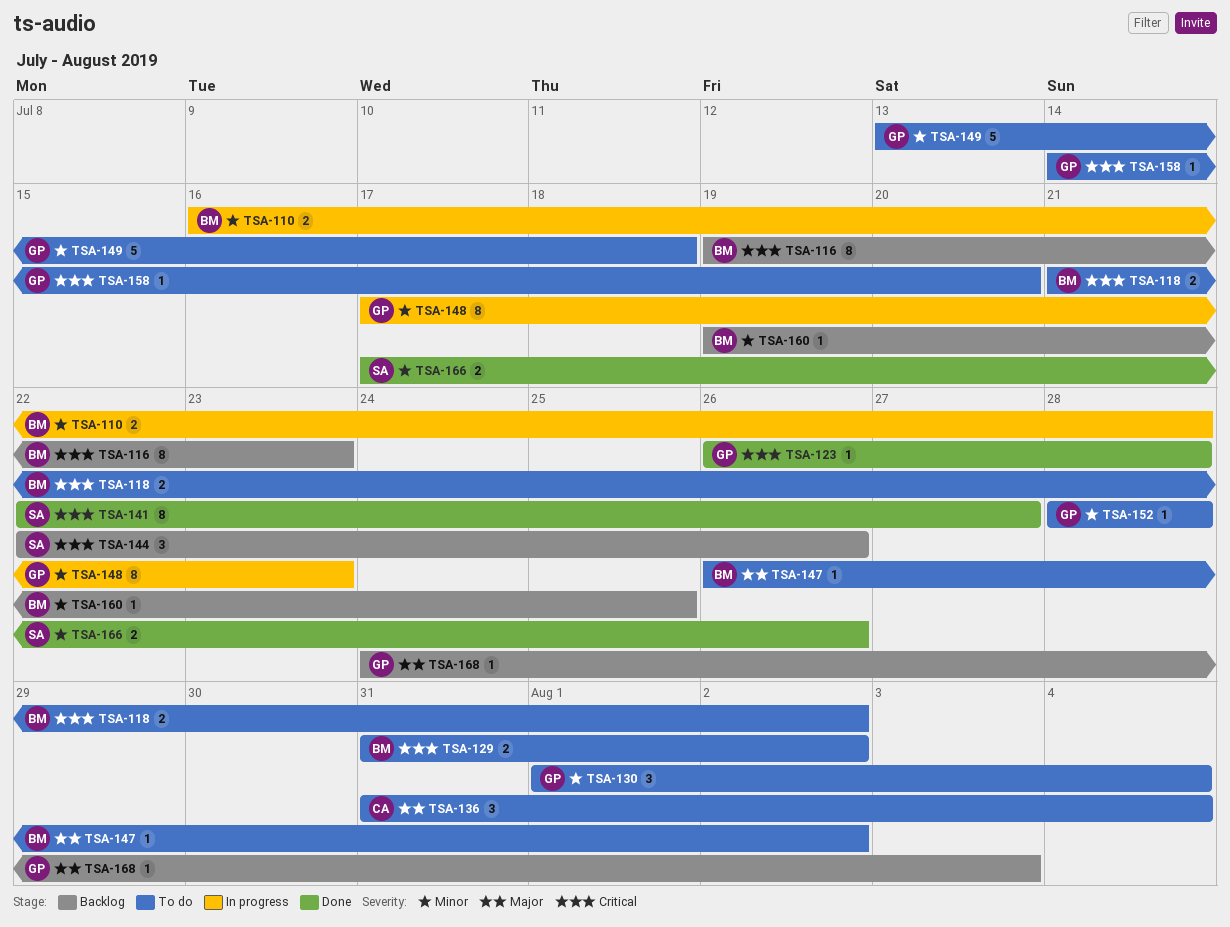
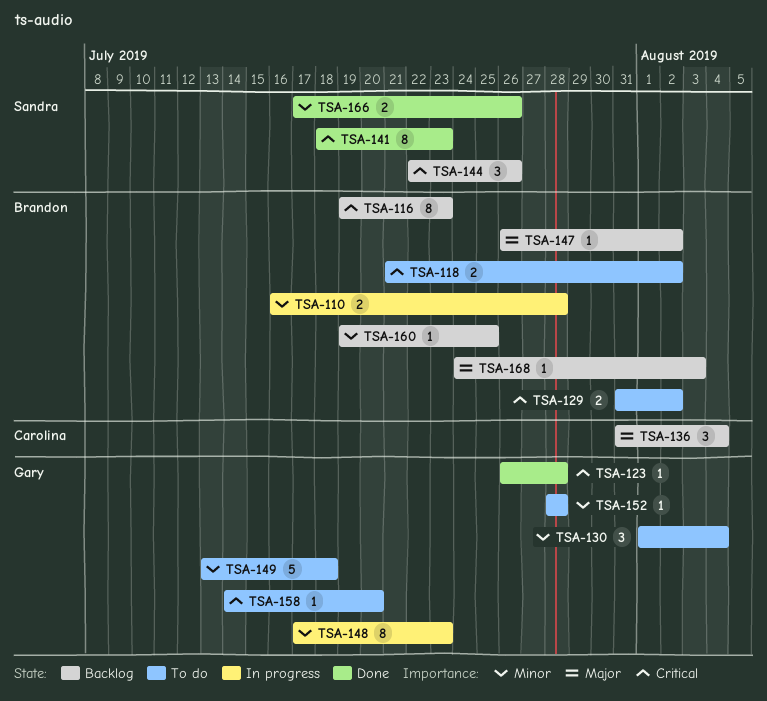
TSA-136, status: To do -> Backlog
TSA-141, start: Jul 22 -> Jul 18
TSA-141, due: Jul 27 -> Jul 23
TSA-147, status: To do -> Backlog
TSA-168, owner: Gary -> Brandon

